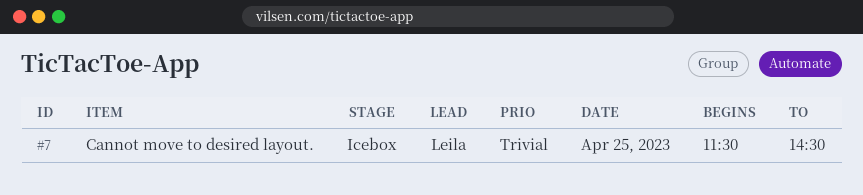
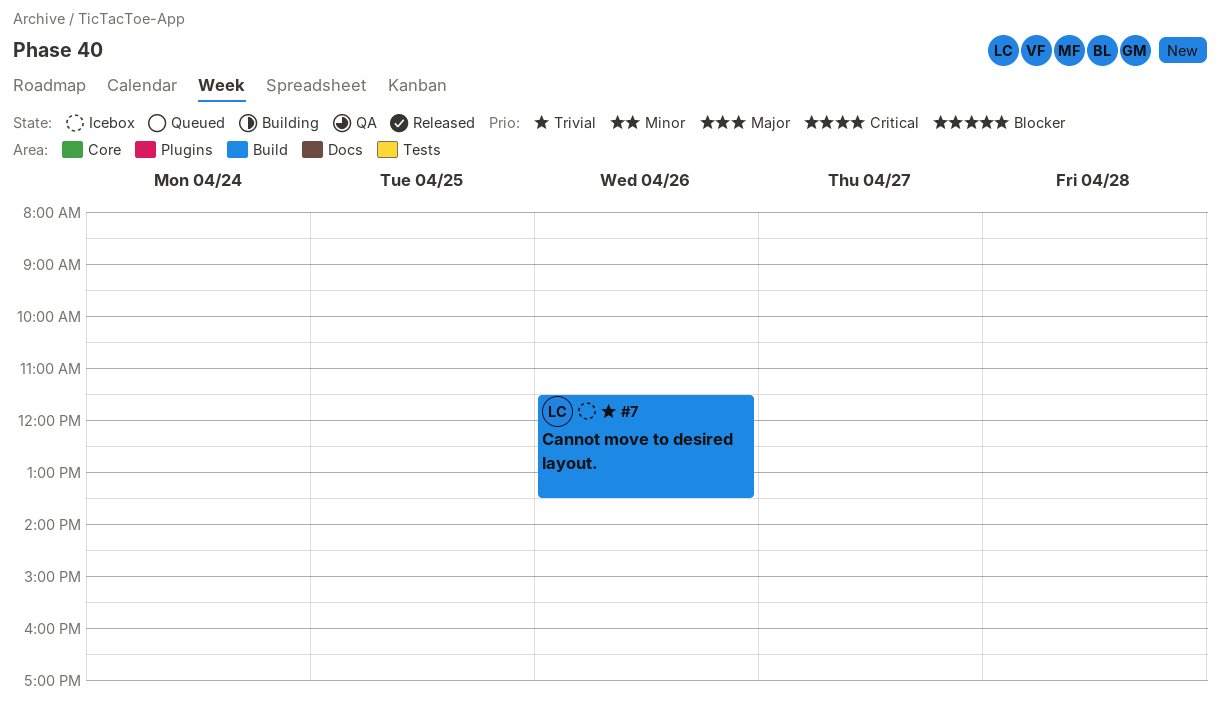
#7, day: Apr 25 -> Apr 26
#7, ends: 14:30 -> 13:30

